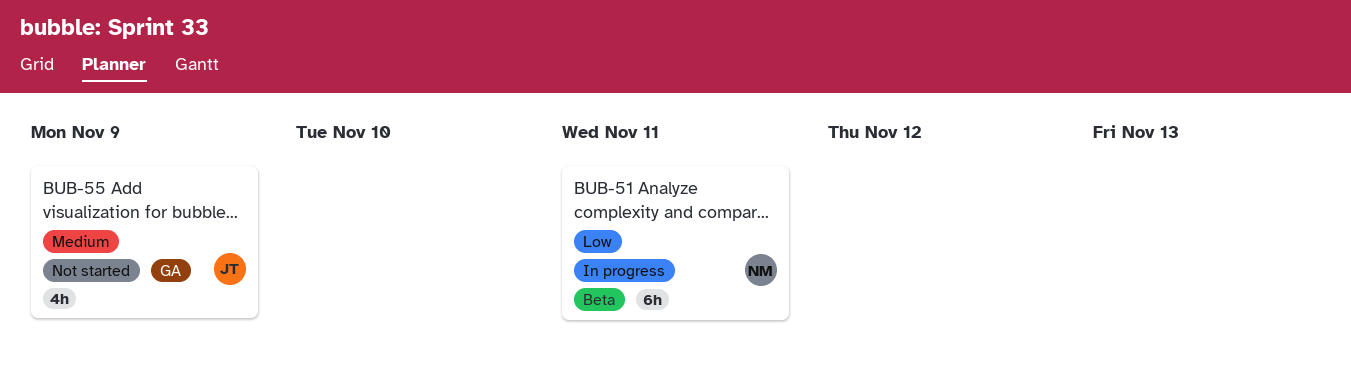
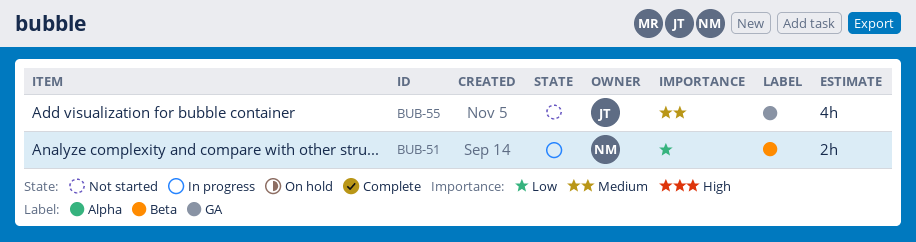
BUB-51, estimate: 6h -> 2h

